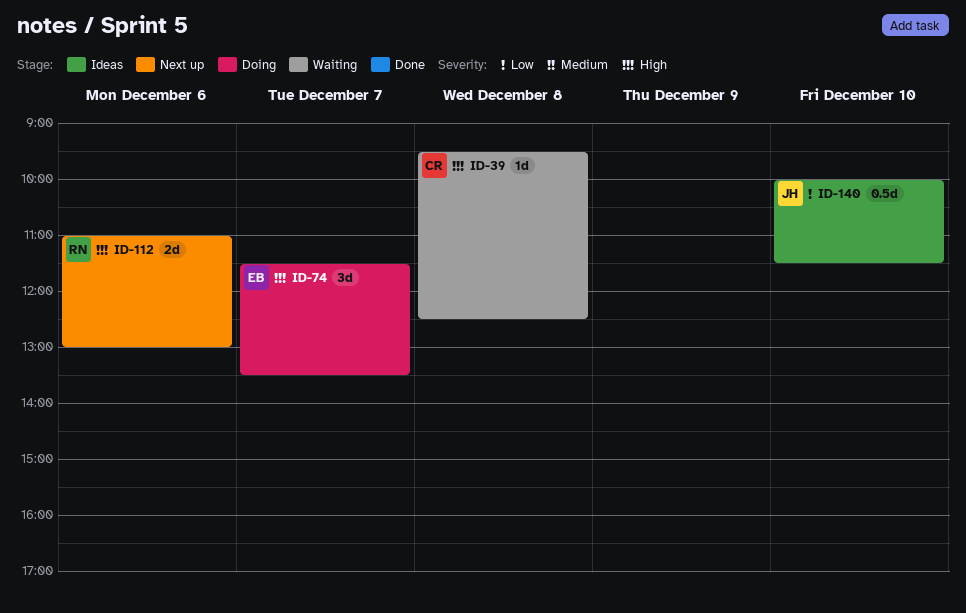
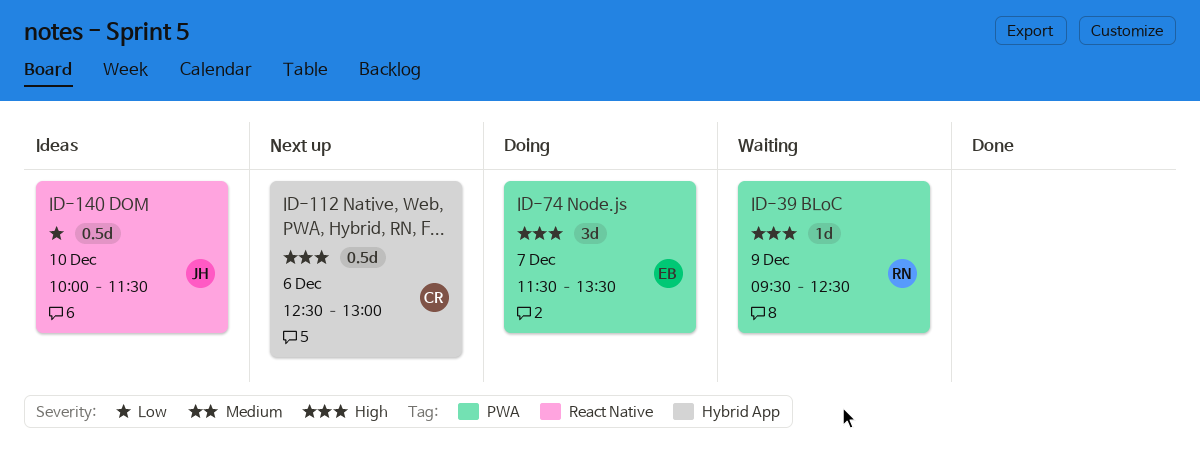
ID-39, owner: CR -> RN
ID-39, day: Dec 8 -> Dec 9
ID-112, owner: RN -> CR
ID-112, estimate: 2d -> 0.5d
ID-112, begins: 11:00 -> 12:30

